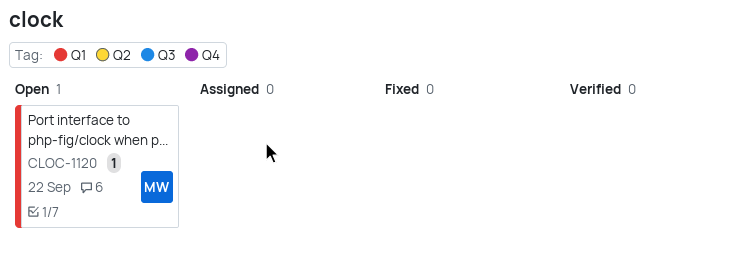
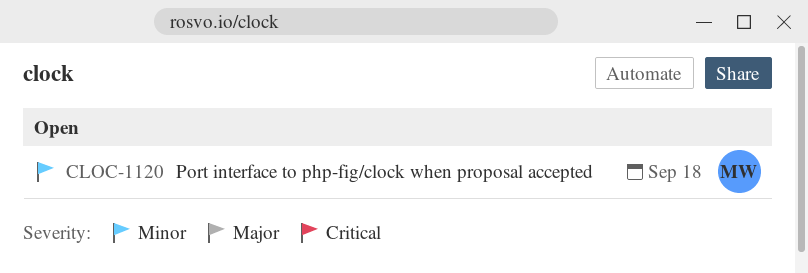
CLOC-1120, due: Sep 22 -> Sep 18

